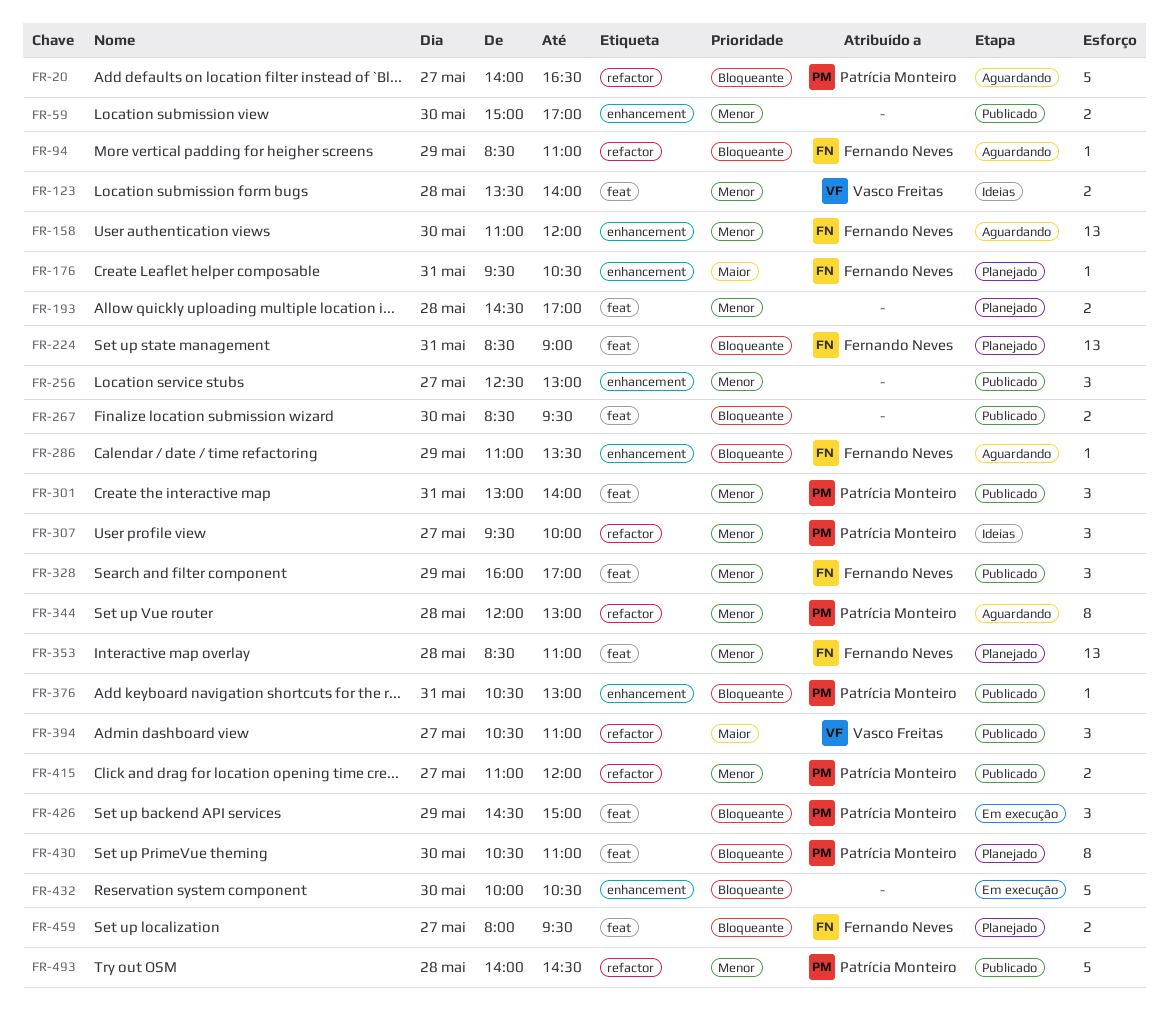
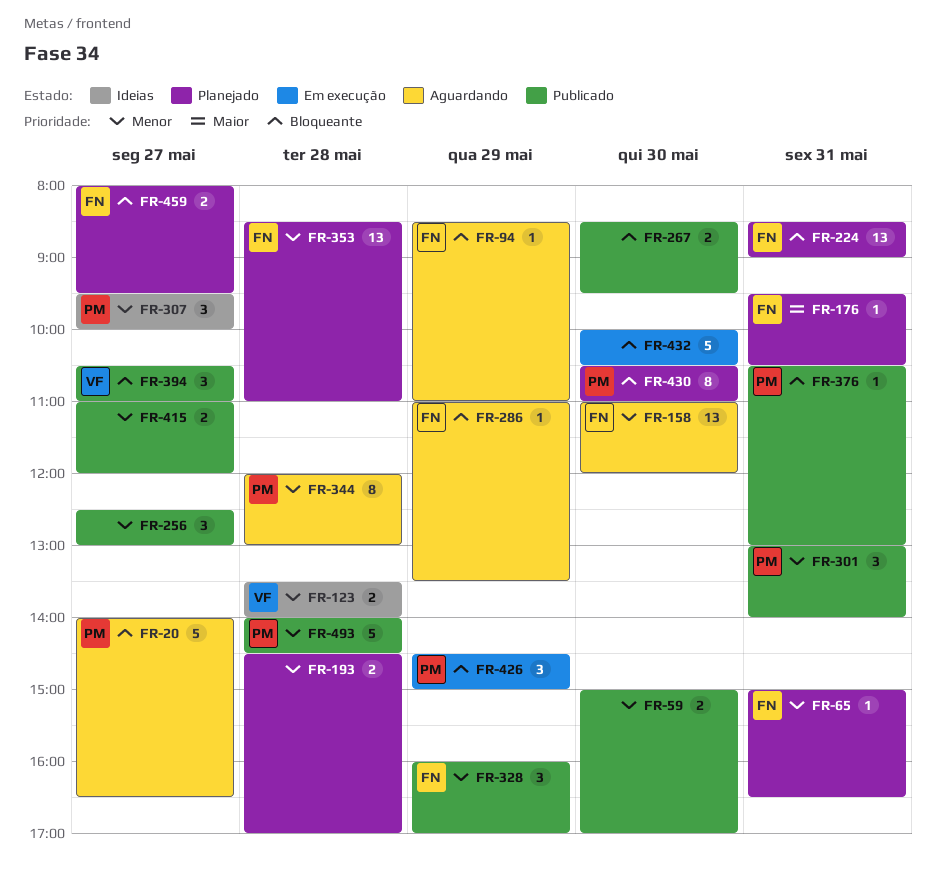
FR-65: none -> present
FR-394, priority: Maior -> Bloqueante
FR-415, owner: Patrícia Monteiro -> none

